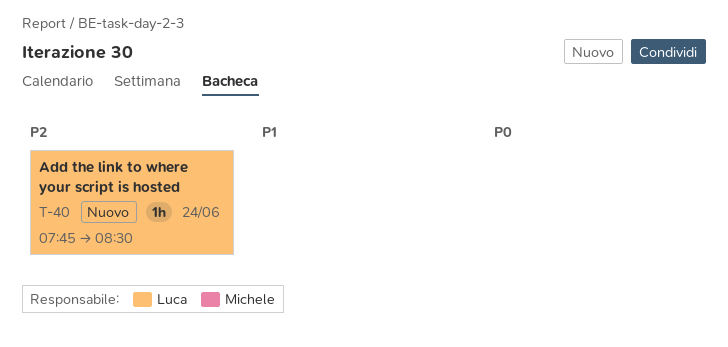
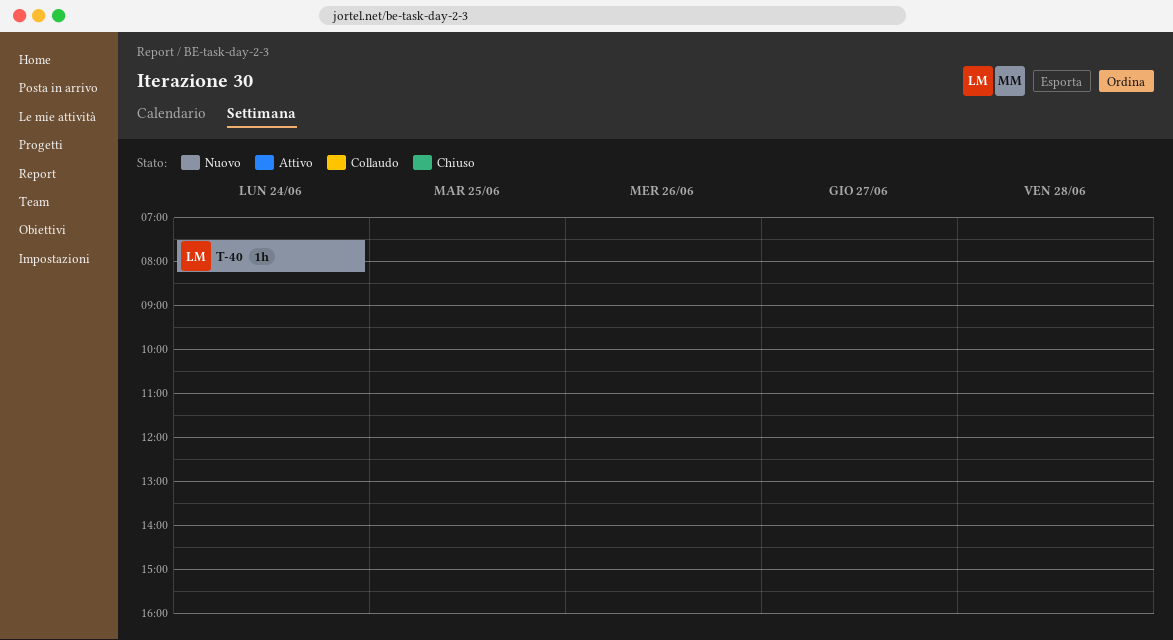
T-40, begins: 07:45 -> 07:30
T-40, ends: 08:30 -> 08:15

